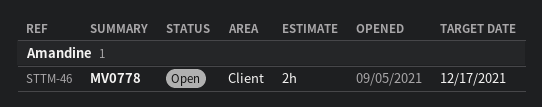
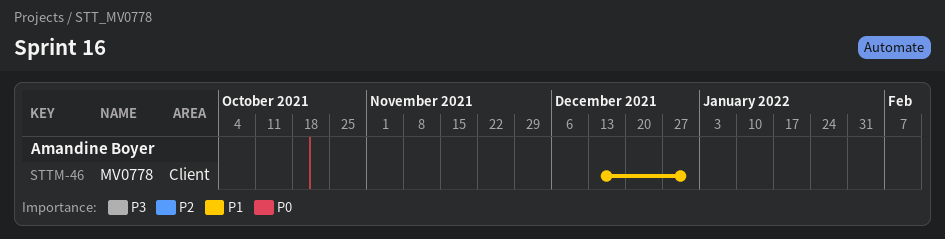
STTM-46, due: Dec 17 -> Dec 31

